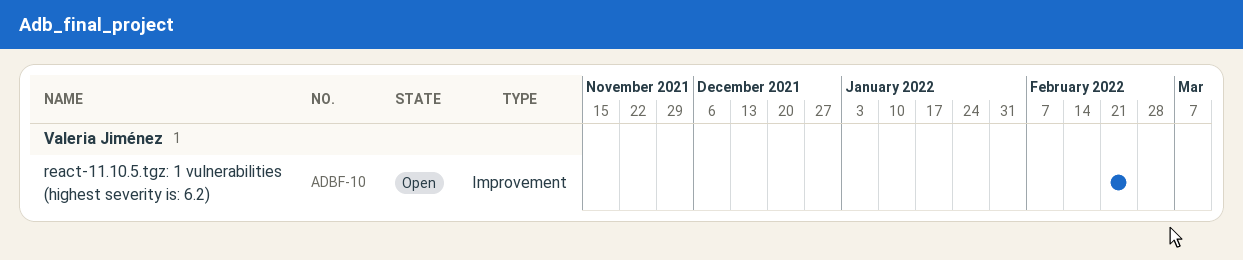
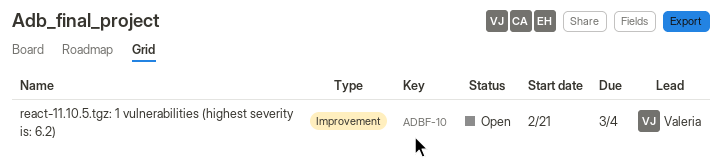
ADBF-10, due: Feb 25 -> Mar 4

